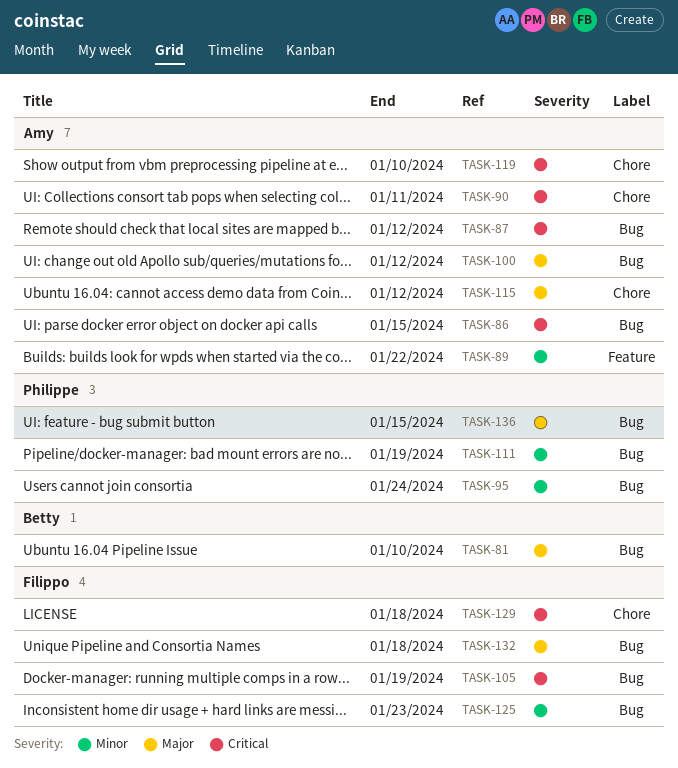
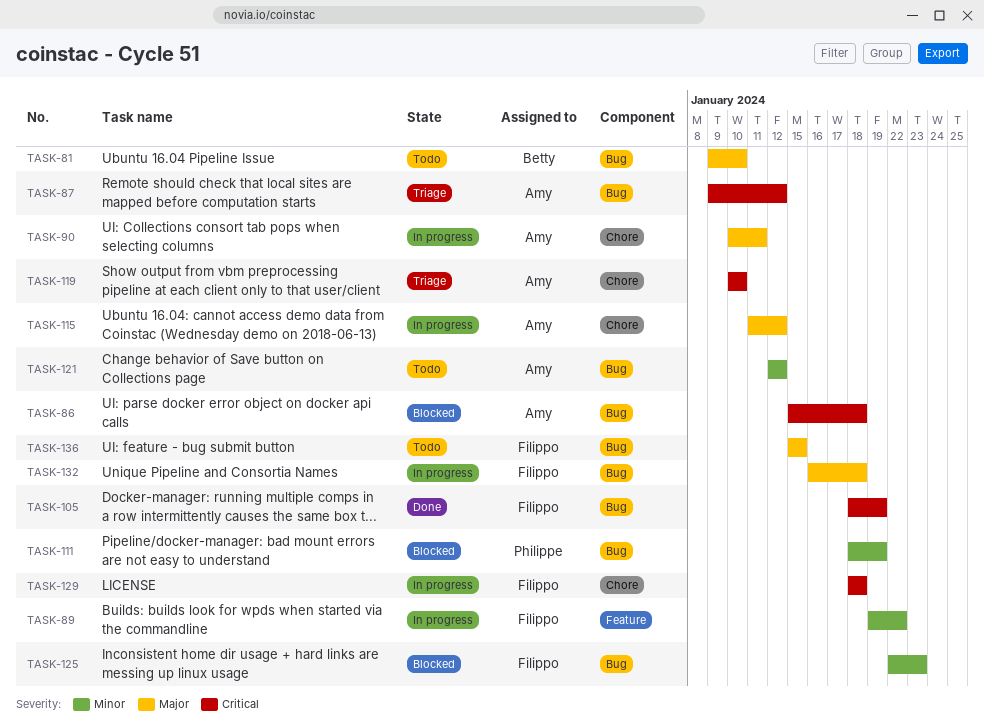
TASK-86, due: Jan 15 -> Jan 18
TASK-89, owner: Amy -> Filippo
TASK-90, priority: Critical -> Major
TASK-95: present -> none
TASK-100: present -> none
TASK-121: none -> present
TASK-136, owner: Philippe -> Filippo

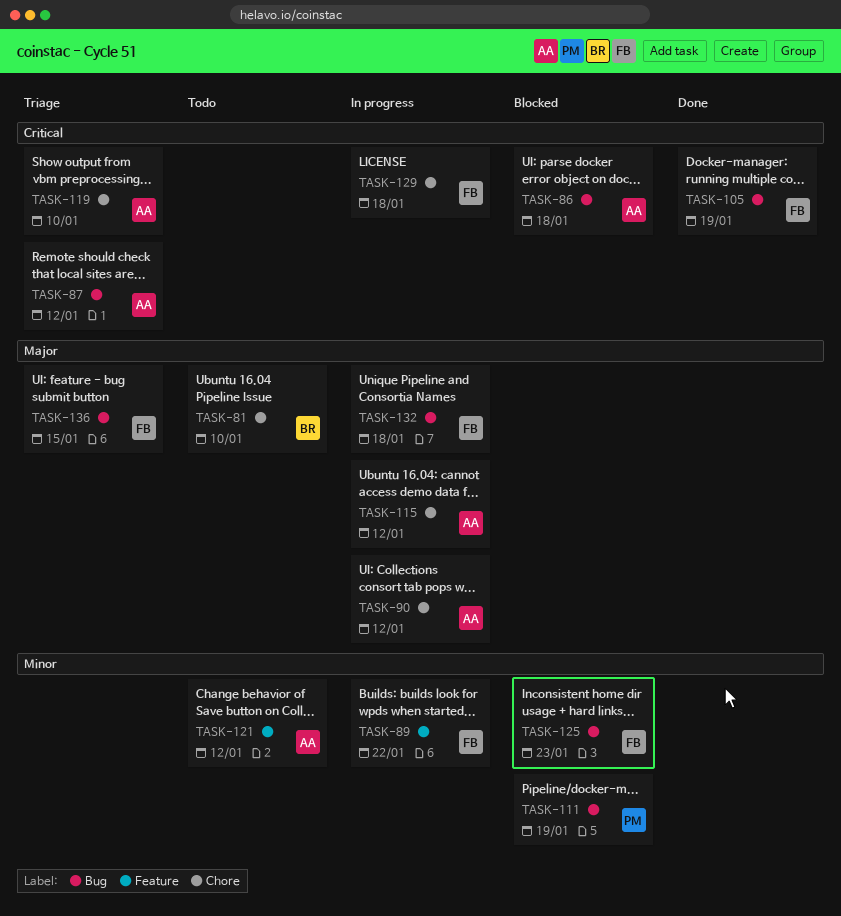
TASK-81, label: Bug -> Chore
TASK-90, due: Jan 11 -> Jan 12
TASK-121, label: Bug -> Feature
TASK-136, status: Todo -> Triage

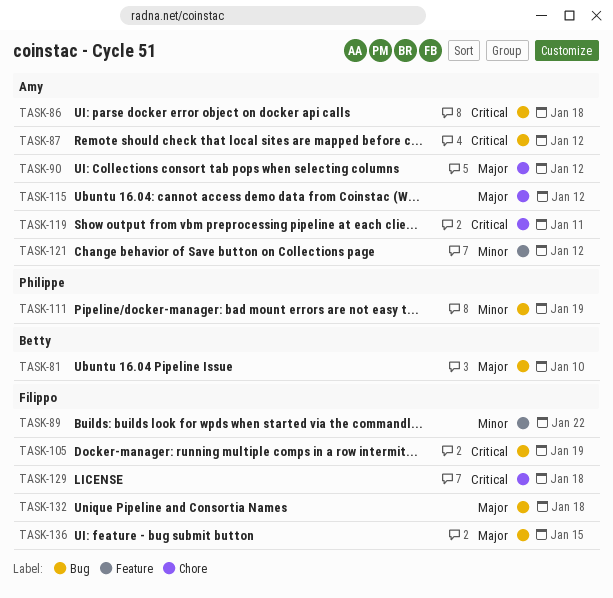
TASK-81, label: Chore -> Bug
TASK-119, due: Jan 10 -> Jan 11
TASK-125: present -> none

